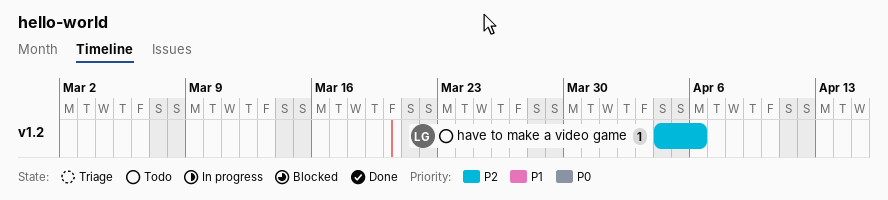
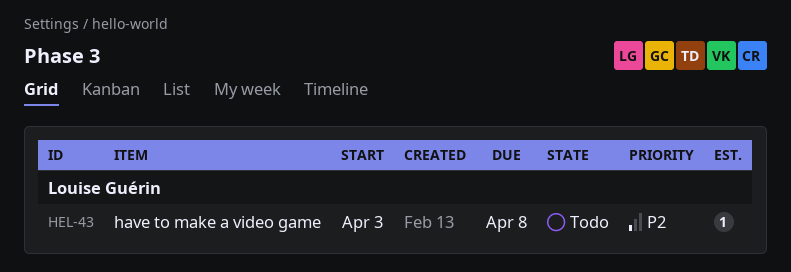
have to make a video game, start: Apr 4 -> Apr 3
have to make a video game, due: Apr 6 -> Apr 8

